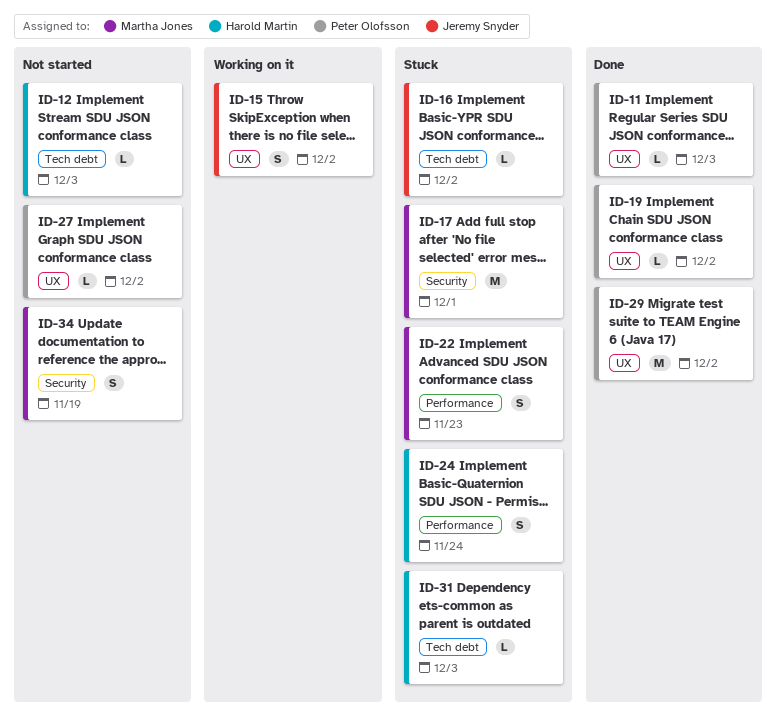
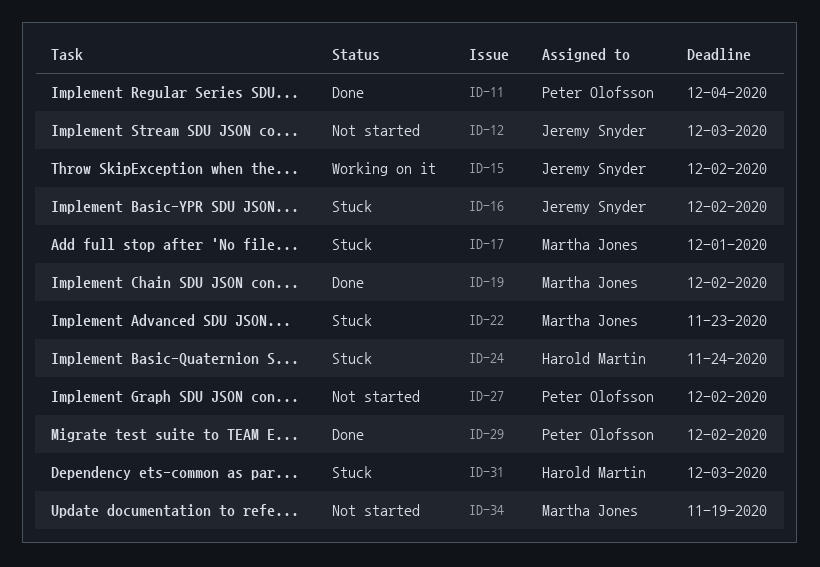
ID-11, due: Dec 3 -> Dec 4
ID-12, owner: Harold Martin -> Jeremy Snyder
ID-19, owner: Peter Olofsson -> Martha Jones

